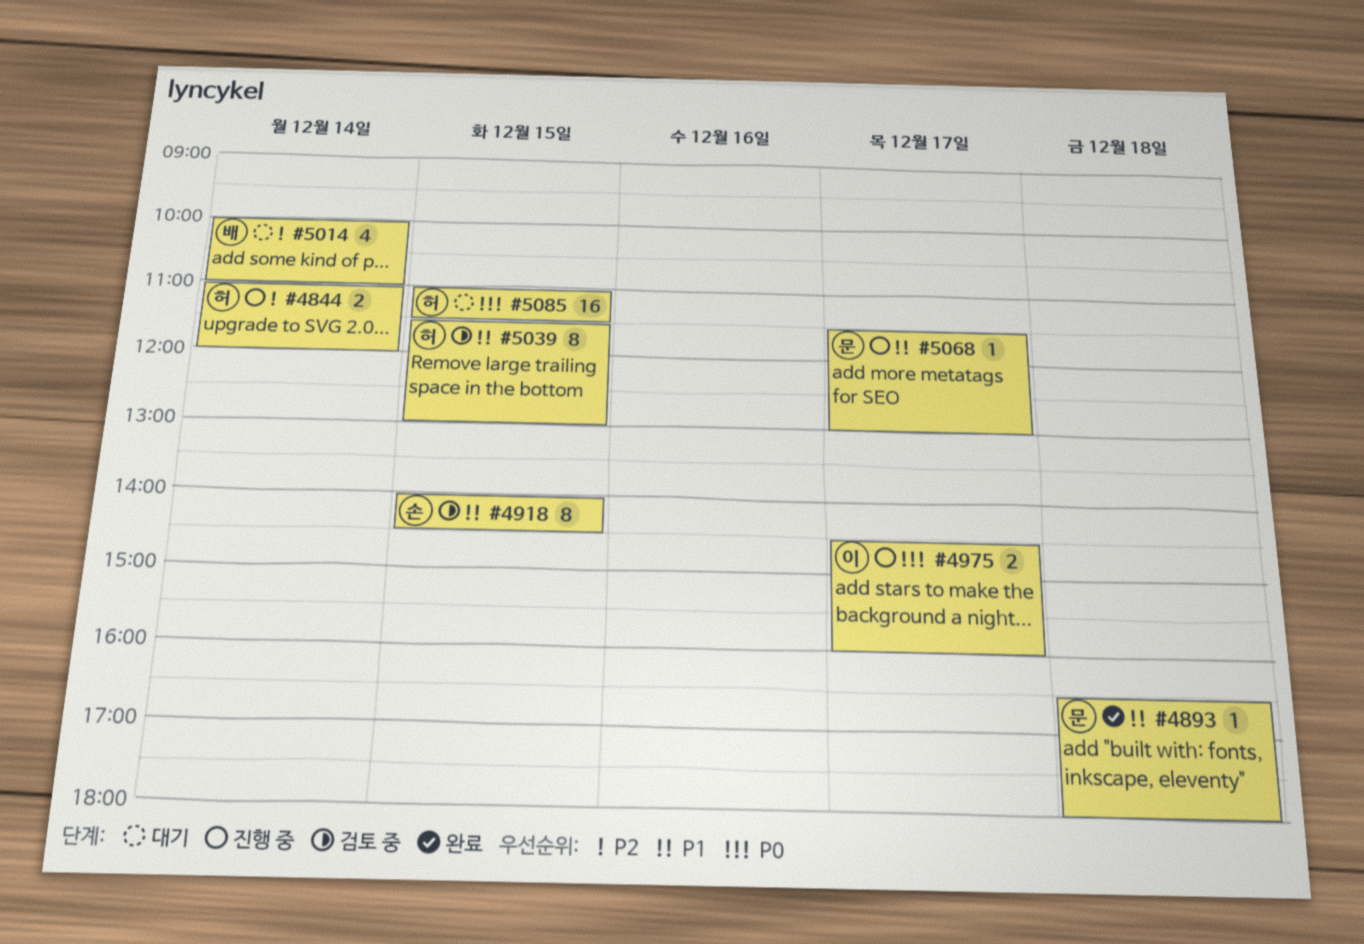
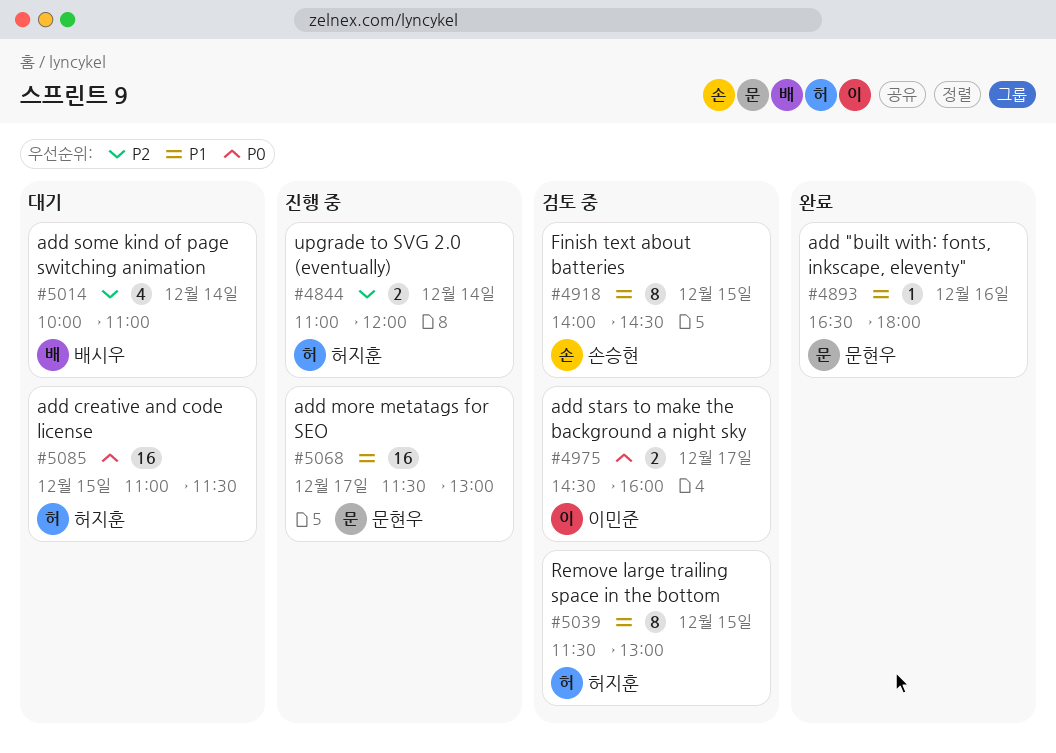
#4893, day: Dec 18 -> Dec 16
#4975, status: 진행 중 -> 검토 중
#5068, estimate: 1 -> 16

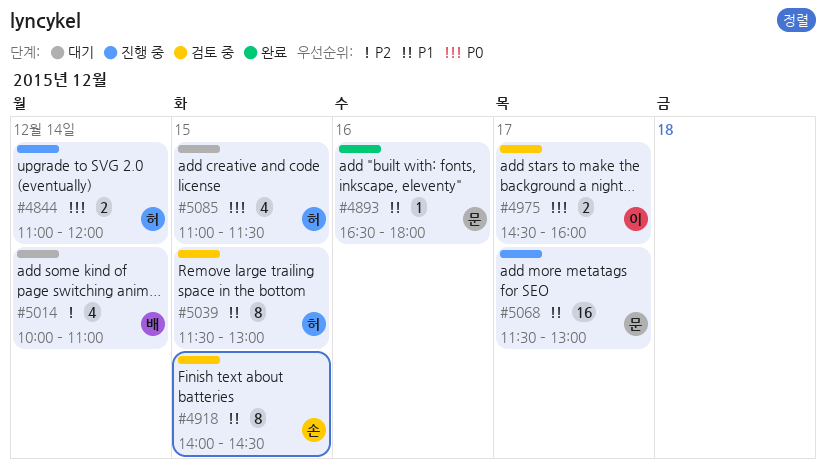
#4844, priority: P2 -> P0
#5085, estimate: 16 -> 4

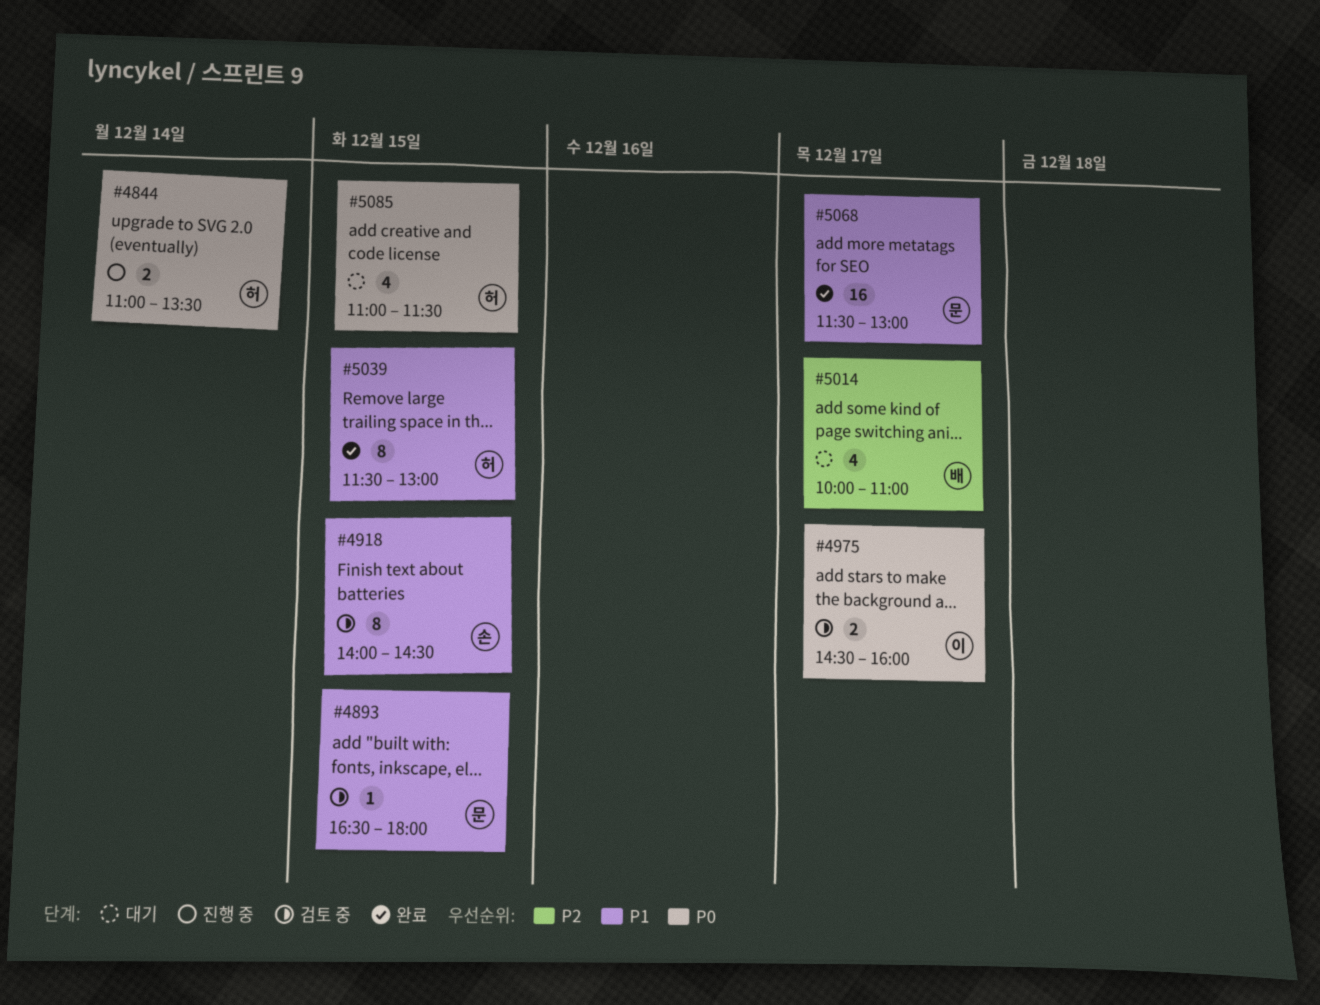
#4844, ends: 12:00 -> 13:30
#4893, status: 완료 -> 검토 중
#4893, day: Dec 16 -> Dec 15
#5014, day: Dec 14 -> Dec 17
#5039, status: 검토 중 -> 완료
#5068, status: 진행 중 -> 완료

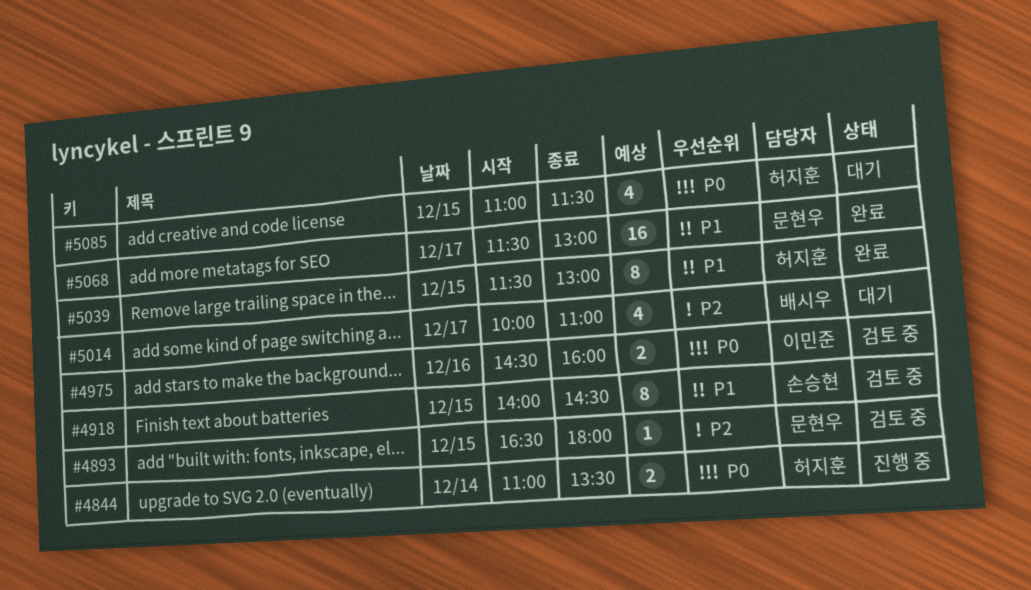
#4893, priority: P1 -> P2
#4975, day: Dec 17 -> Dec 16

